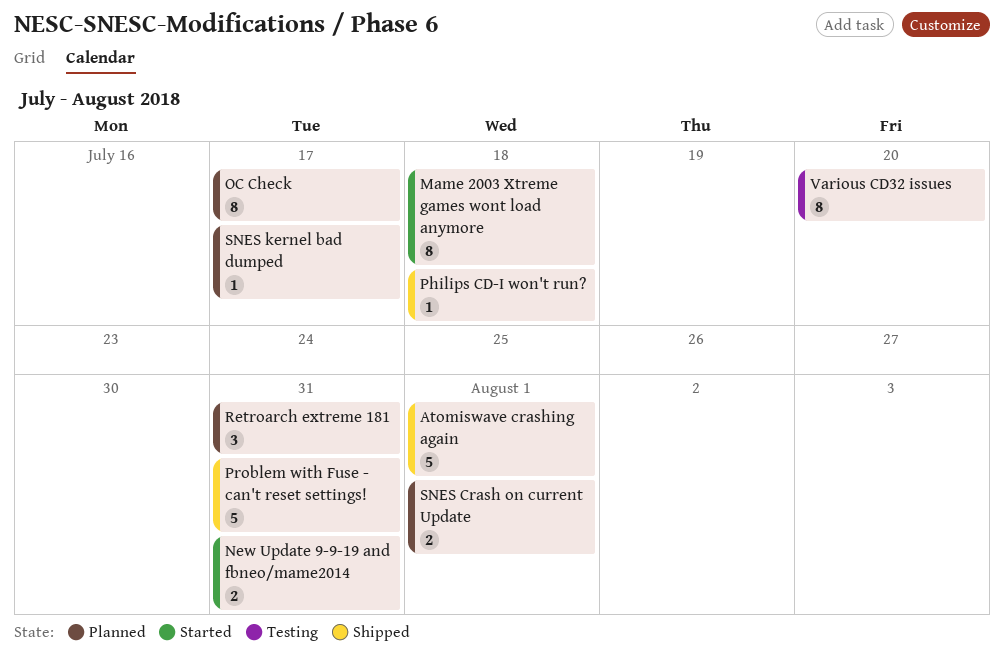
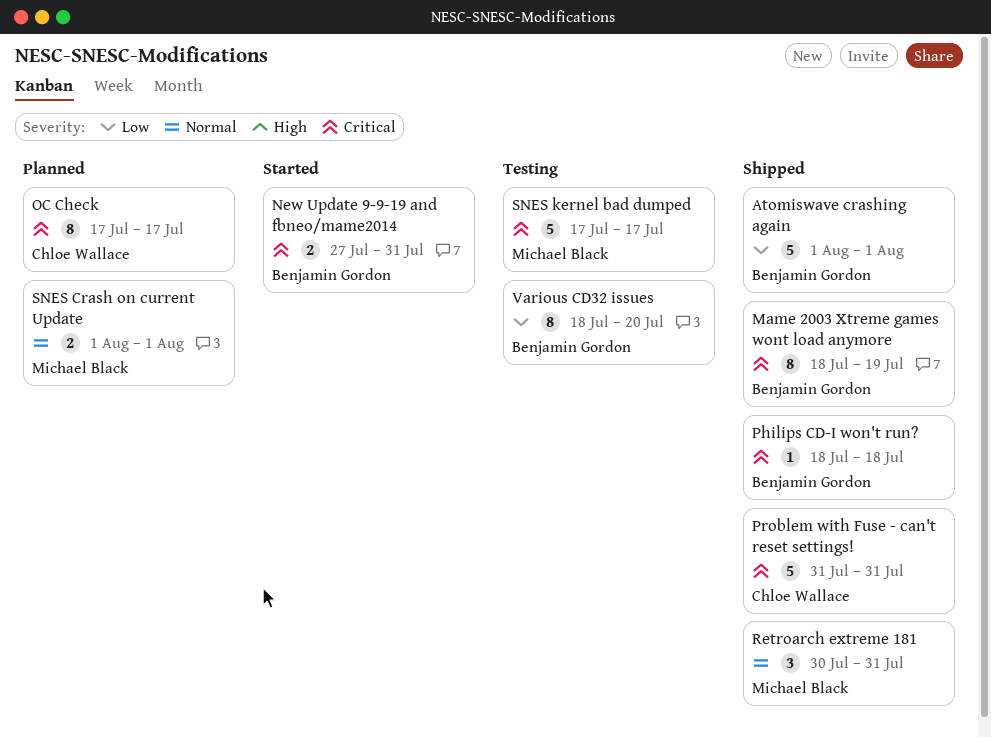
Mame 2003 Xtreme games wont load anymore, status: Started -> Shipped
Mame 2003 Xtreme games wont load anymore, due: Jul 18 -> Jul 19
Retroarch extreme 181, status: Planned -> Shipped
SNES kernel bad dumped, status: Planned -> Testing
SNES kernel bad dumped, estimate: 1 -> 5

